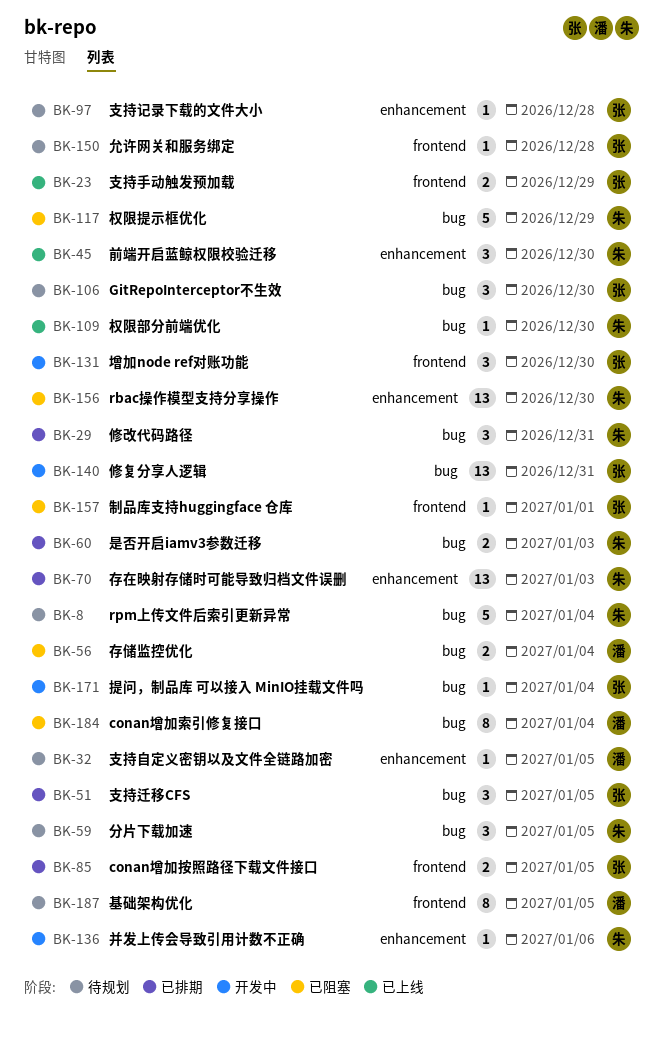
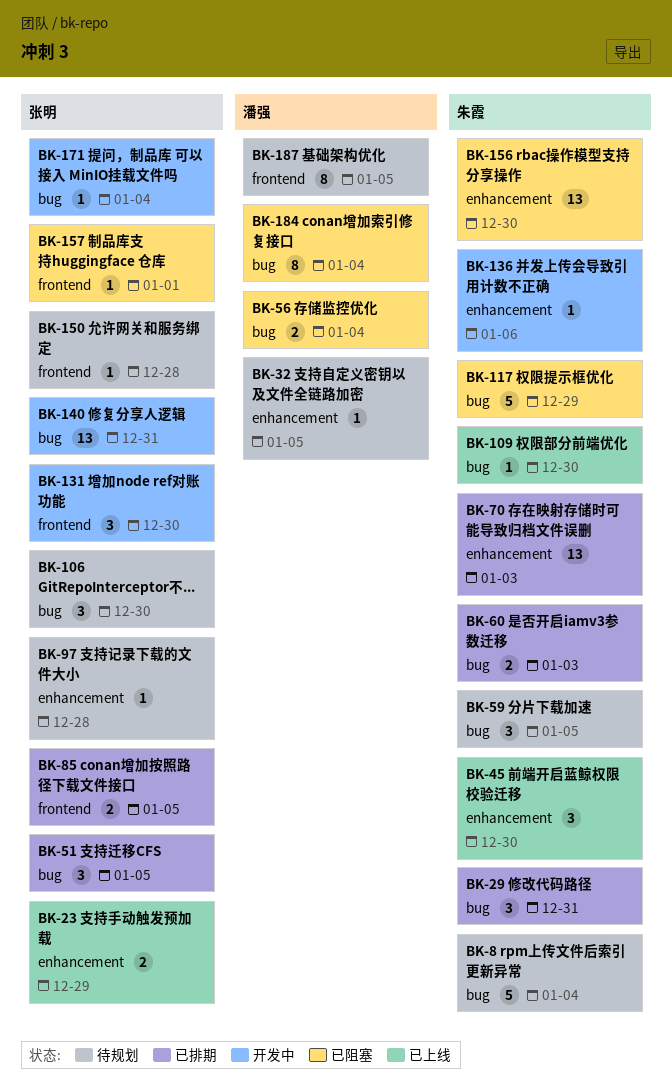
BK-23, label: frontend -> enhancement

